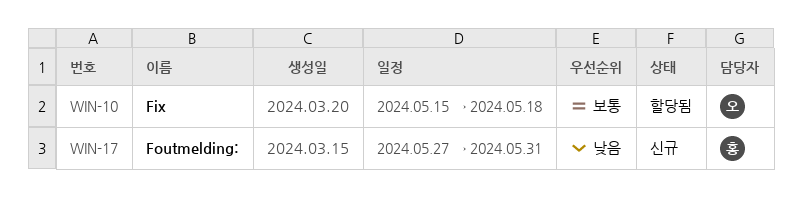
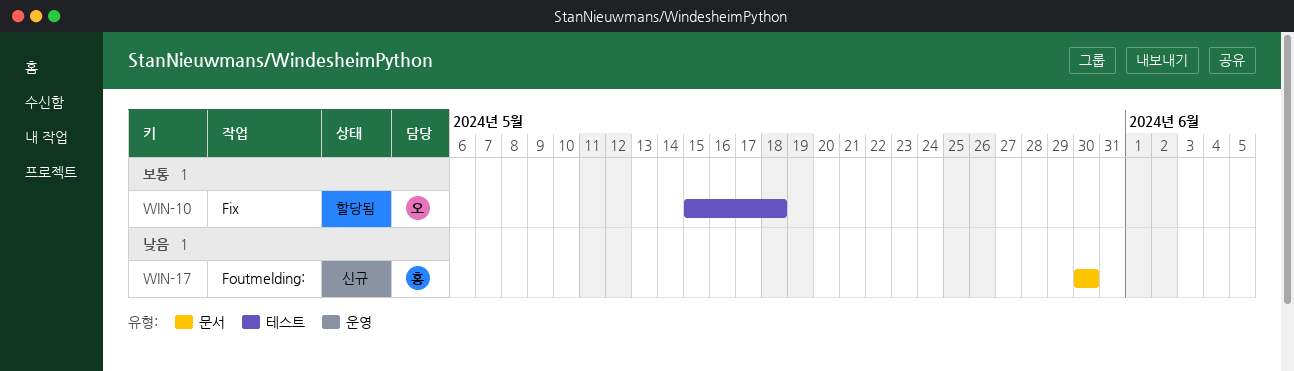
WIN-17, start: May 27 -> May 30
WIN-17, due: May 31 -> May 30

